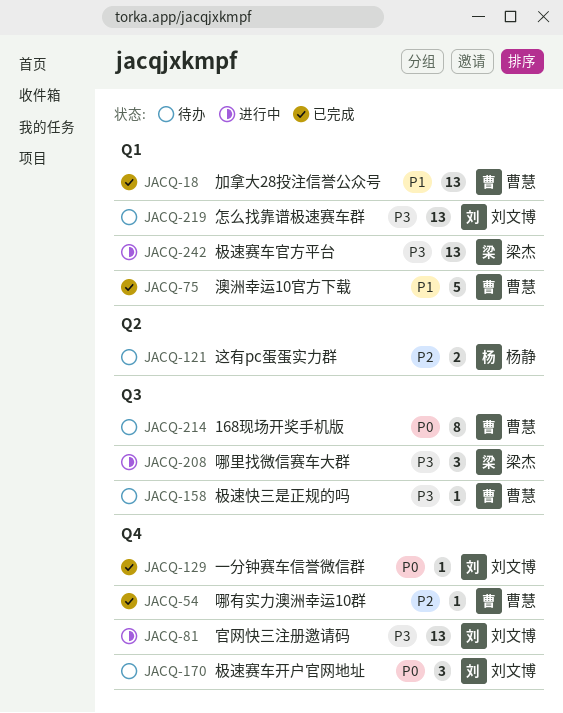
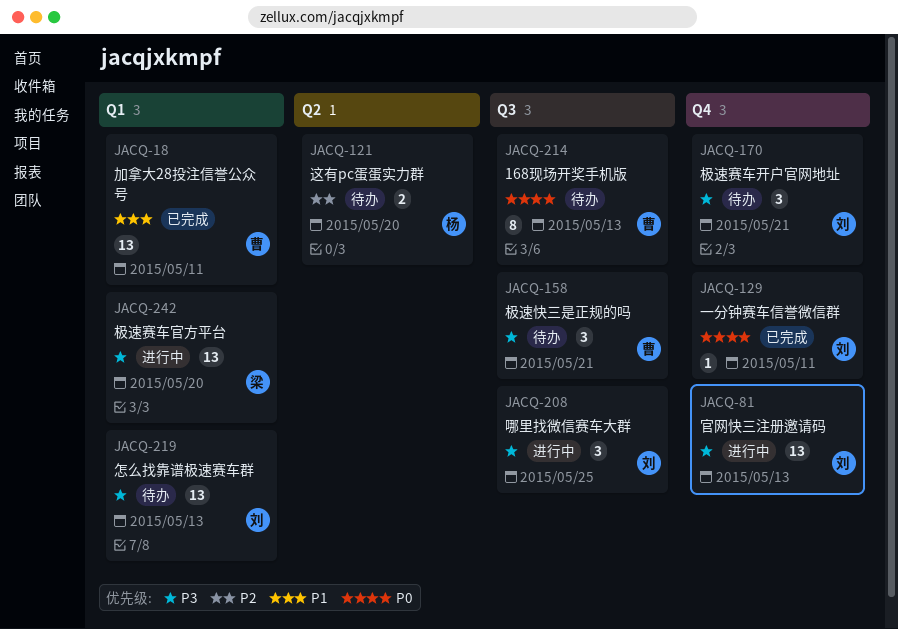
JACQ-54: present -> none
JACQ-75: present -> none
JACQ-158, estimate: 1 -> 3
JACQ-170, priority: P0 -> P3
JACQ-208, owner: 梁杰 -> 刘文博

